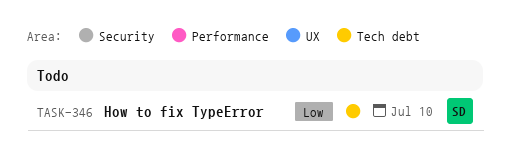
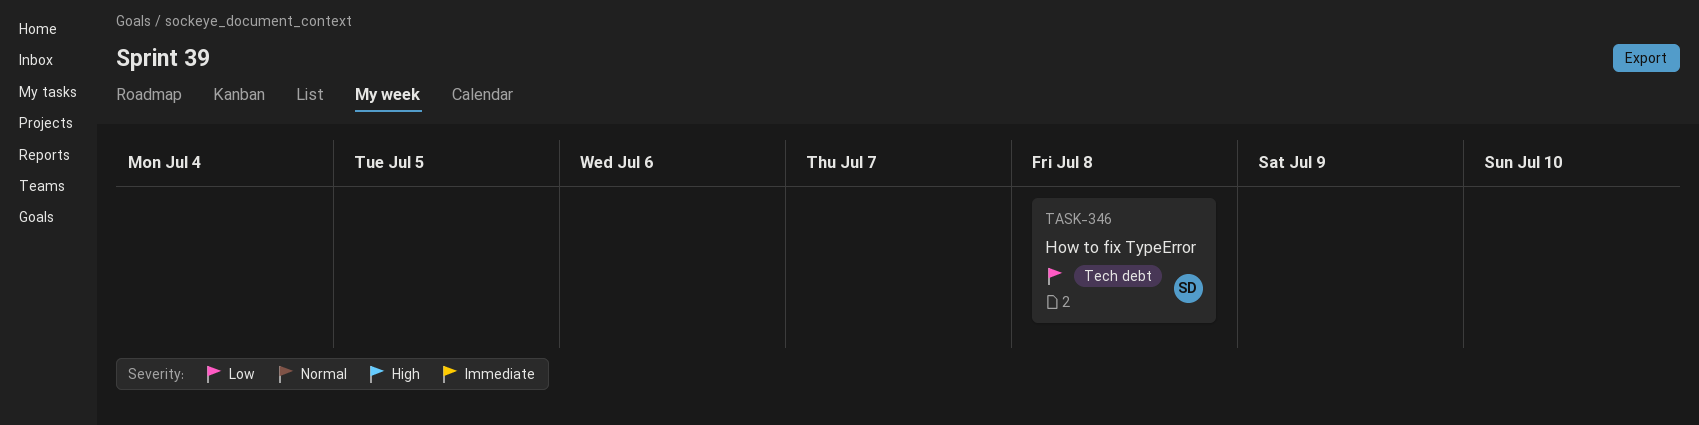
TASK-346, due: Jul 10 -> Jul 8

